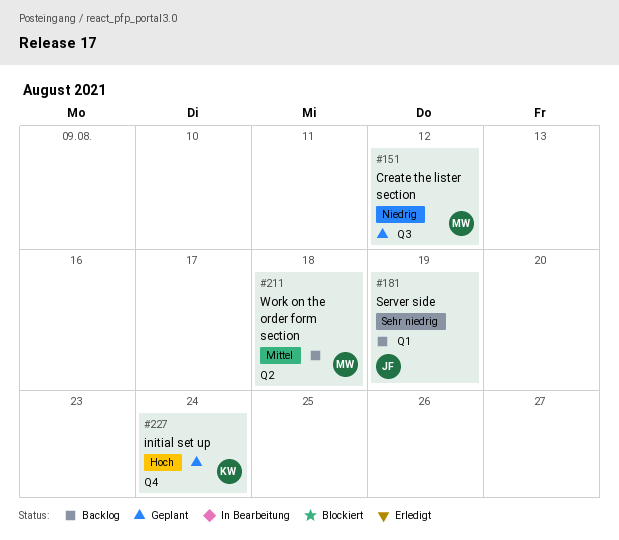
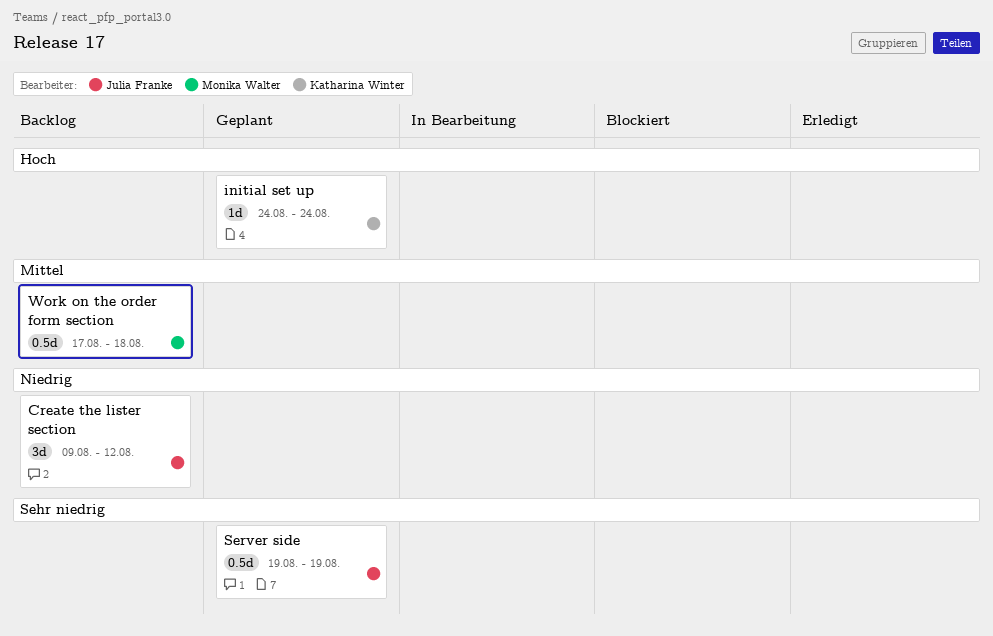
Create the lister section, status: Geplant -> Backlog
Create the lister section, owner: Monika Walter -> Julia Franke
Server side, status: Backlog -> Geplant

